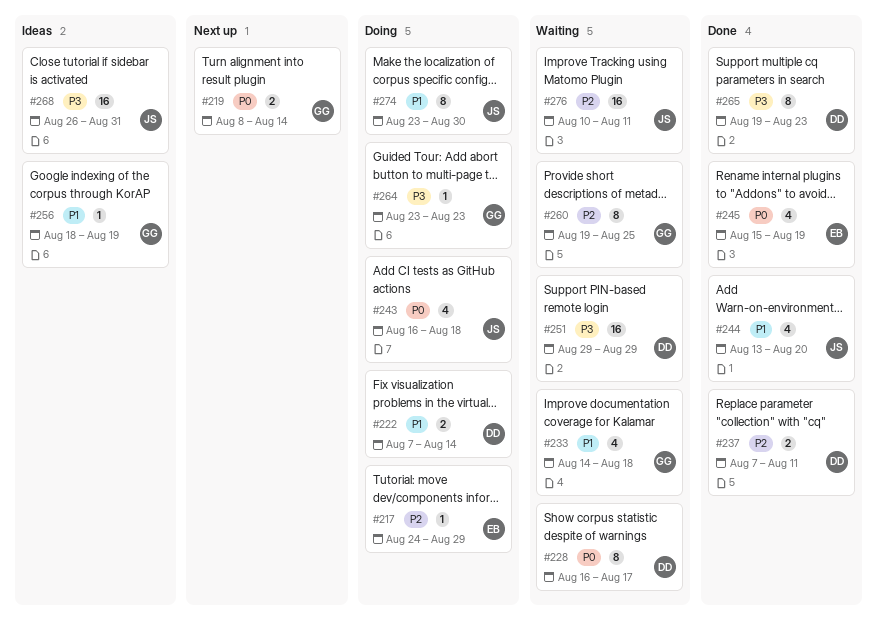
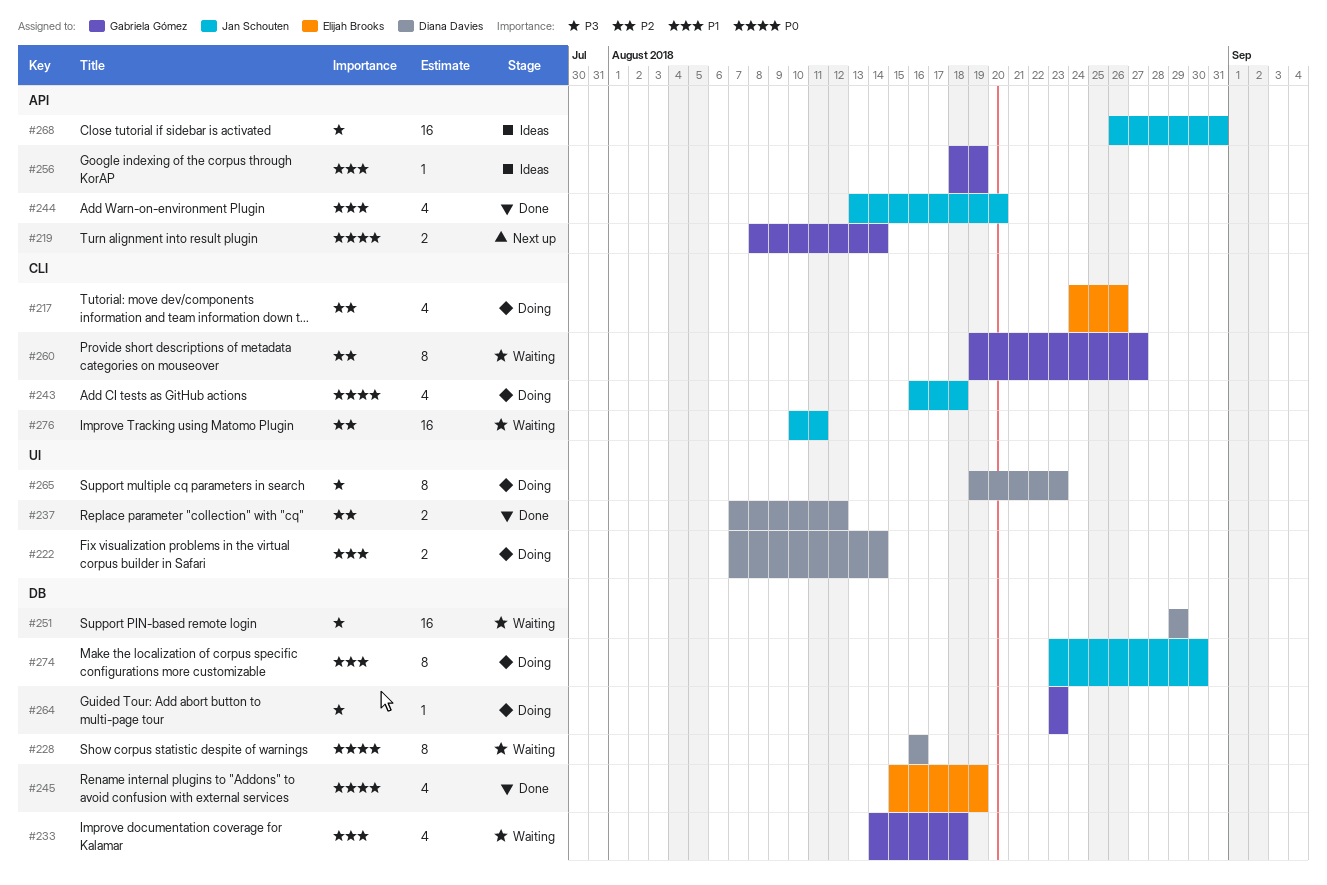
#217, estimate: 1 -> 4
#217, due: Aug 29 -> Aug 26
#228, due: Aug 17 -> Aug 16
#237, due: Aug 11 -> Aug 12
#260, due: Aug 25 -> Aug 27
#265, status: Done -> Doing

